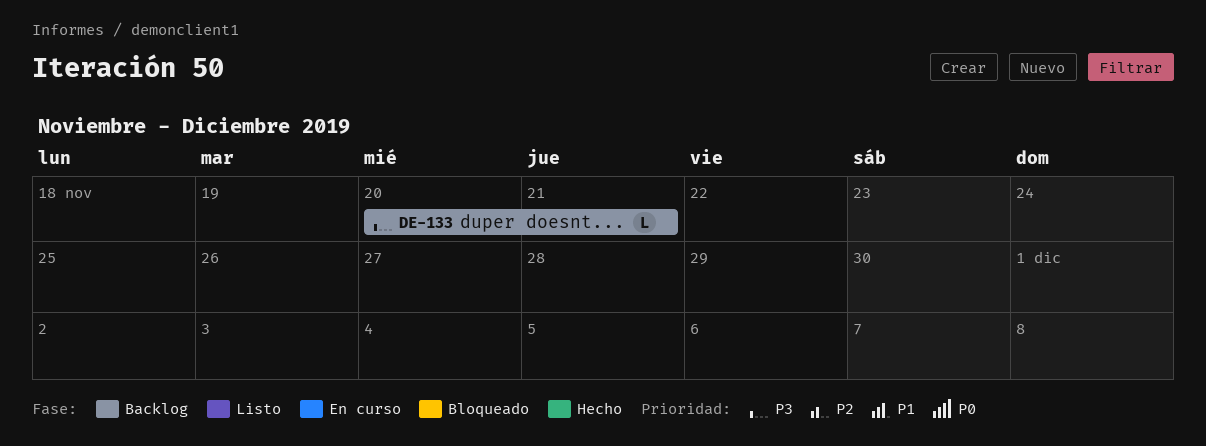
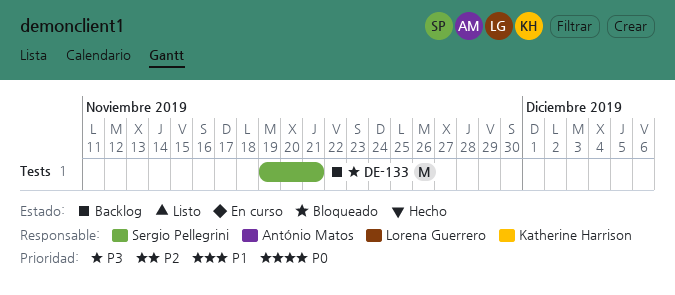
DE-133, estimate: L -> M
DE-133, start: Nov 20 -> Nov 19

